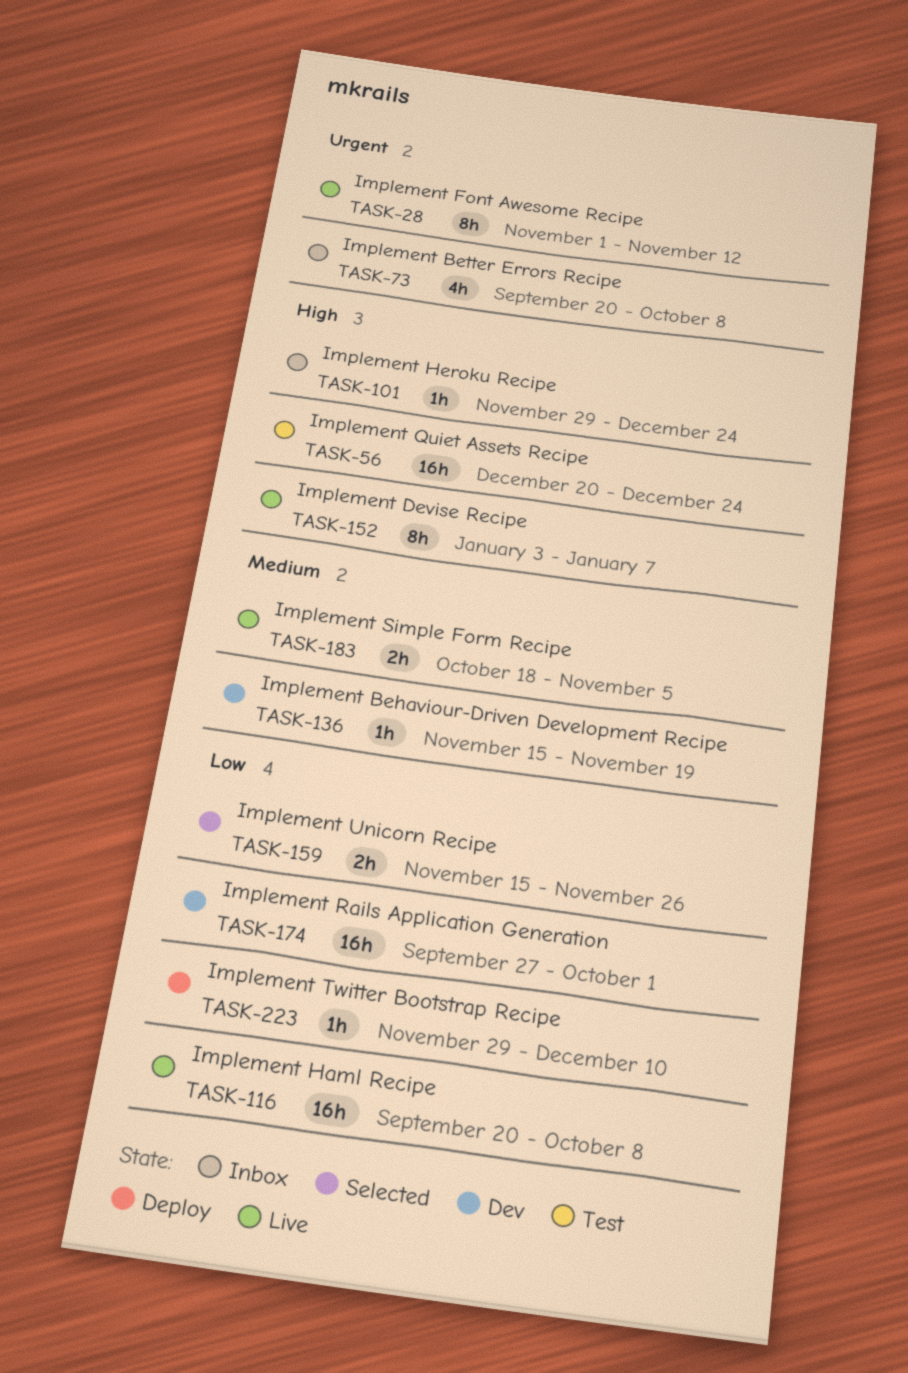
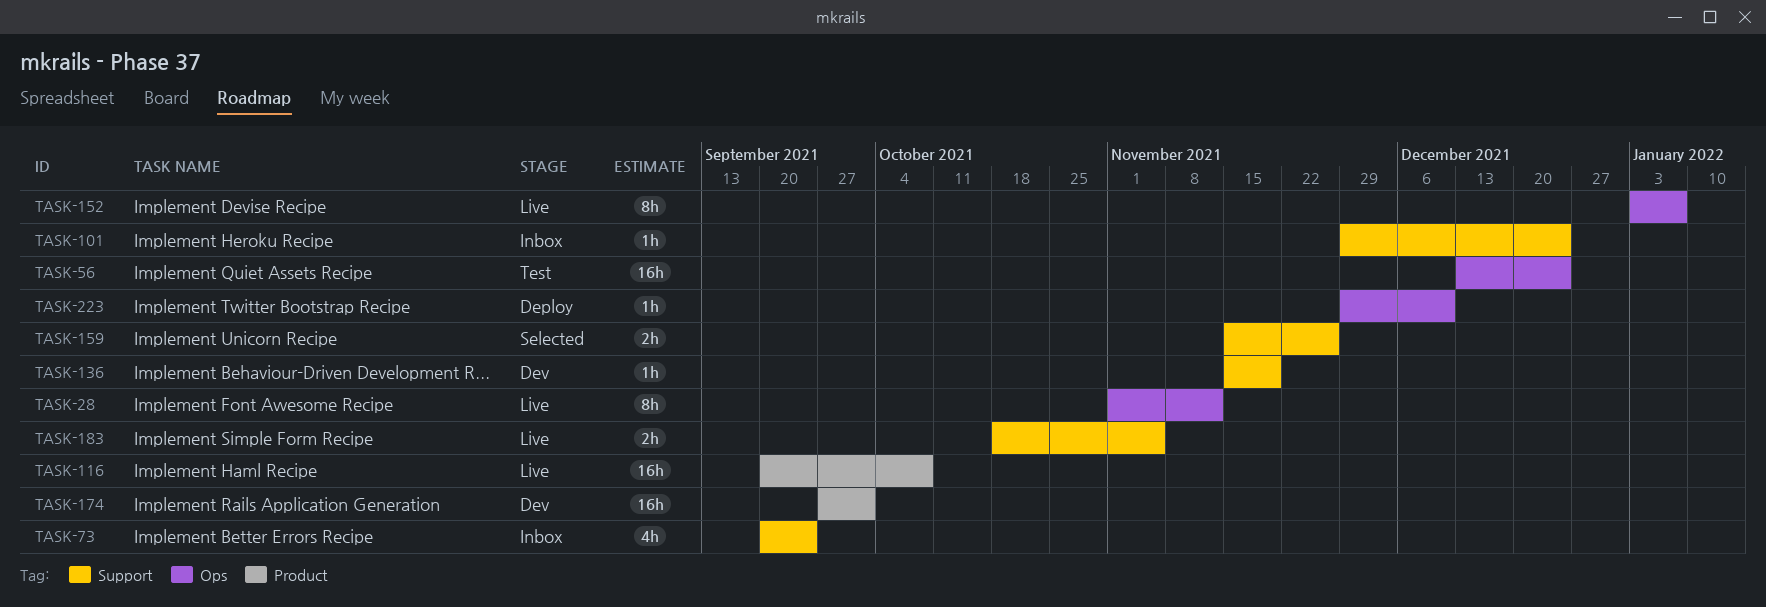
TASK-56, start: Dec 20 -> Dec 13
TASK-73, due: Oct 8 -> Sep 24

